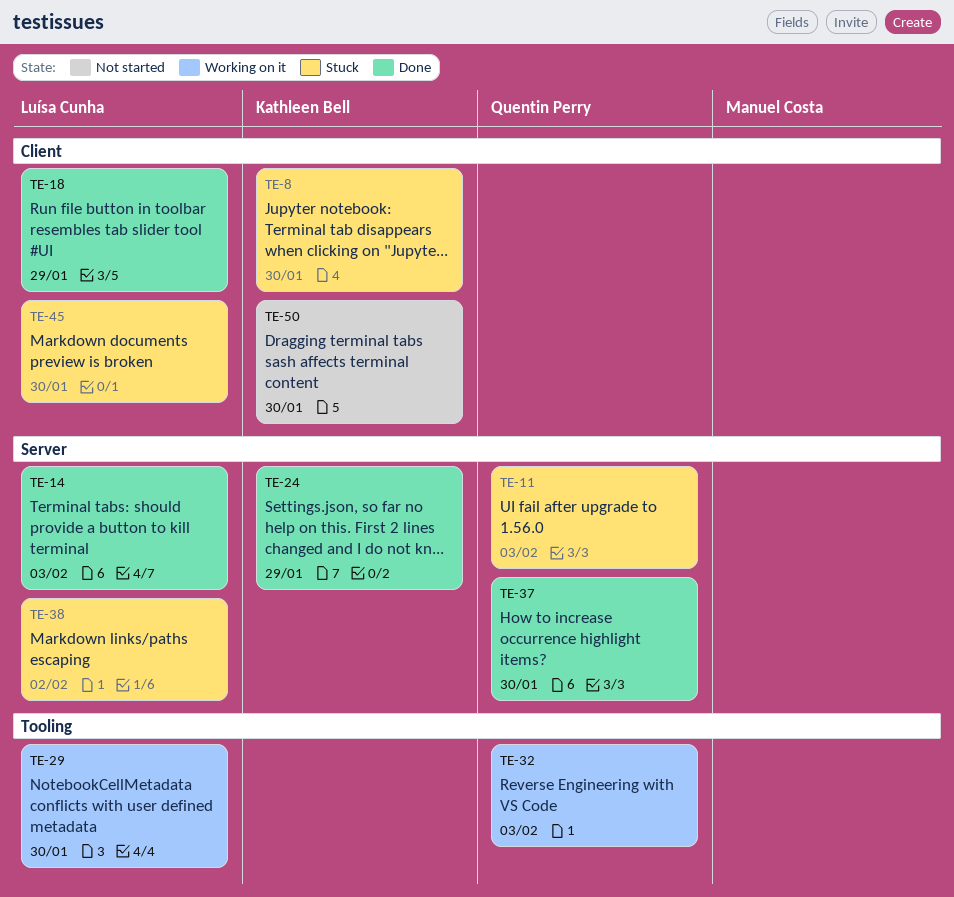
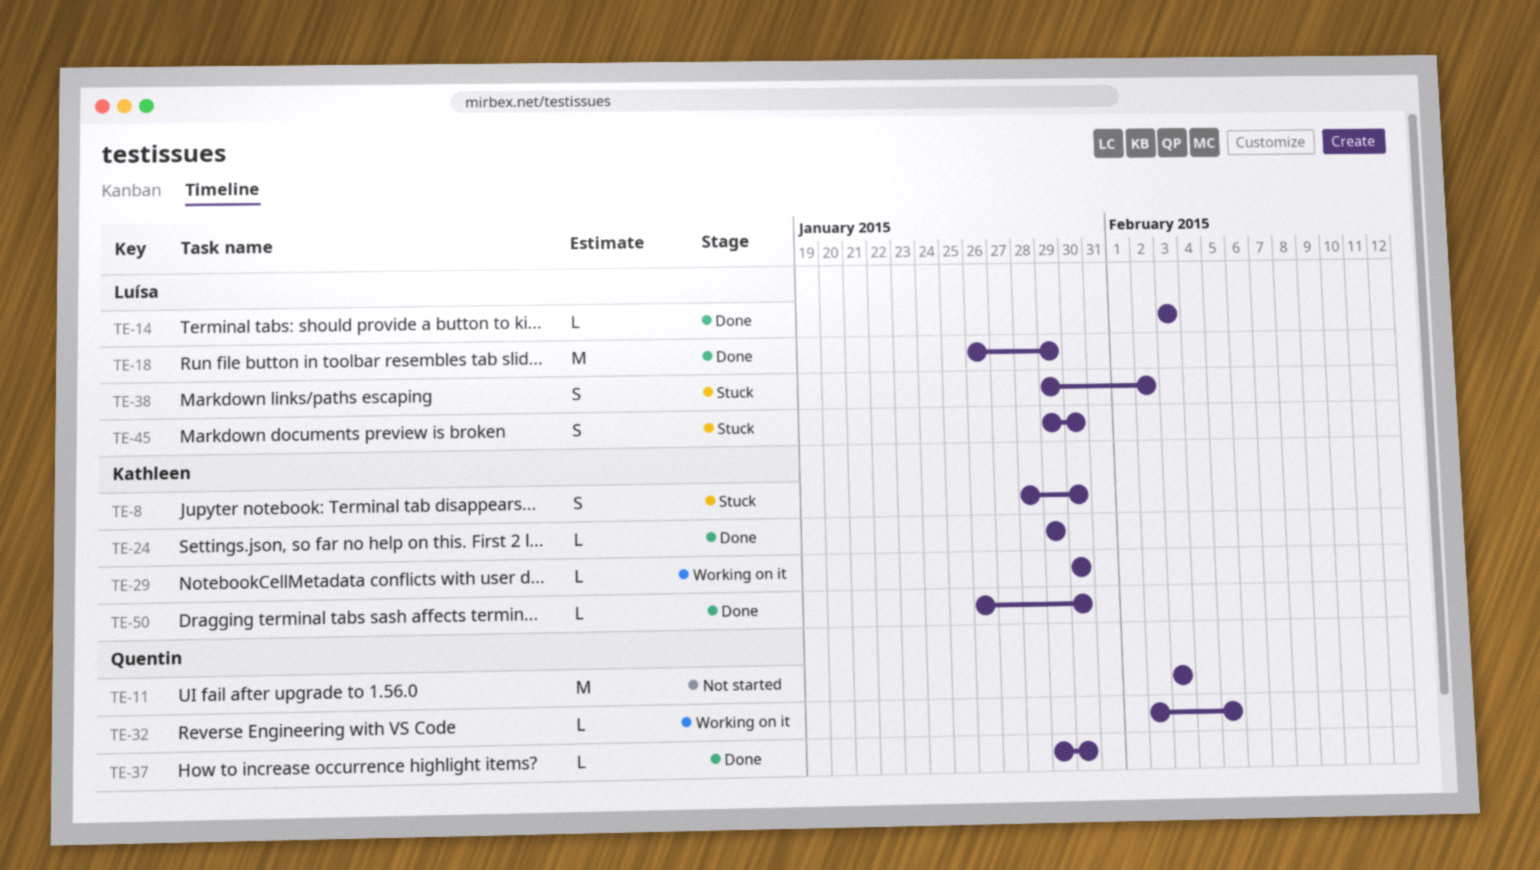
TE-11, status: Stuck -> Not started
TE-29, owner: Luísa Cunha -> Kathleen Bell
TE-32, due: Feb 3 -> Feb 5
TE-50, status: Not started -> Done

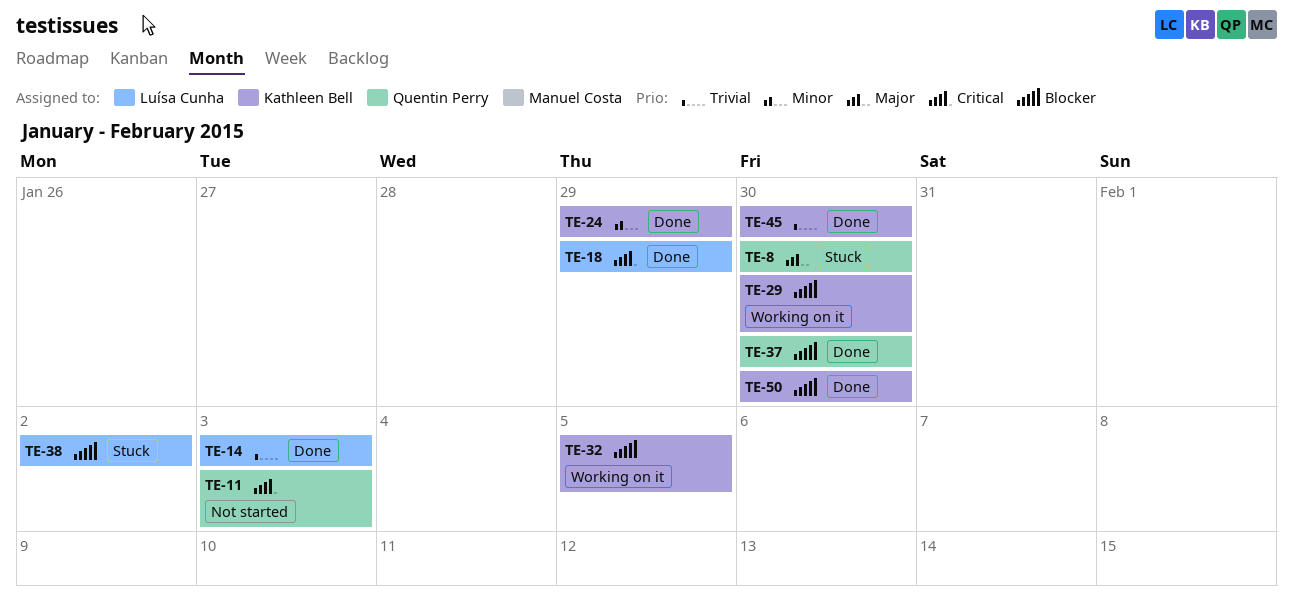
TE-8, owner: Kathleen Bell -> Quentin Perry
TE-32, owner: Quentin Perry -> Kathleen Bell
TE-45, status: Stuck -> Done
TE-45, owner: Luísa Cunha -> Kathleen Bell

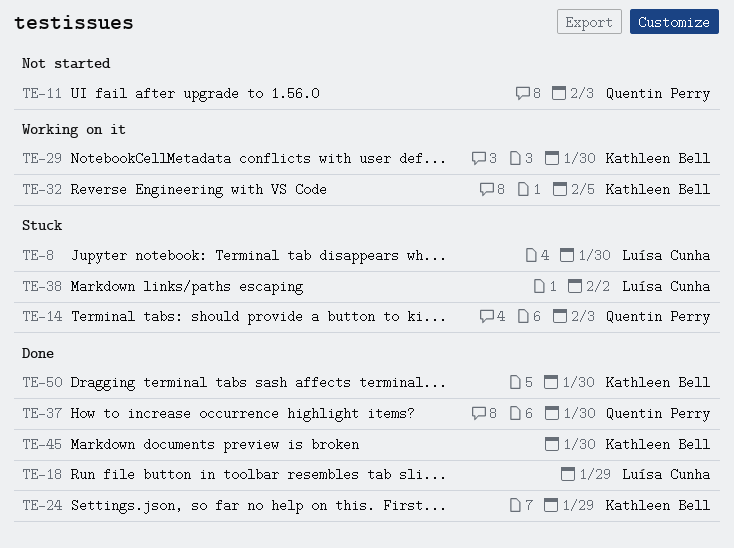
TE-8, owner: Quentin Perry -> Luísa Cunha
TE-14, status: Done -> Stuck
TE-14, owner: Luísa Cunha -> Quentin Perry

